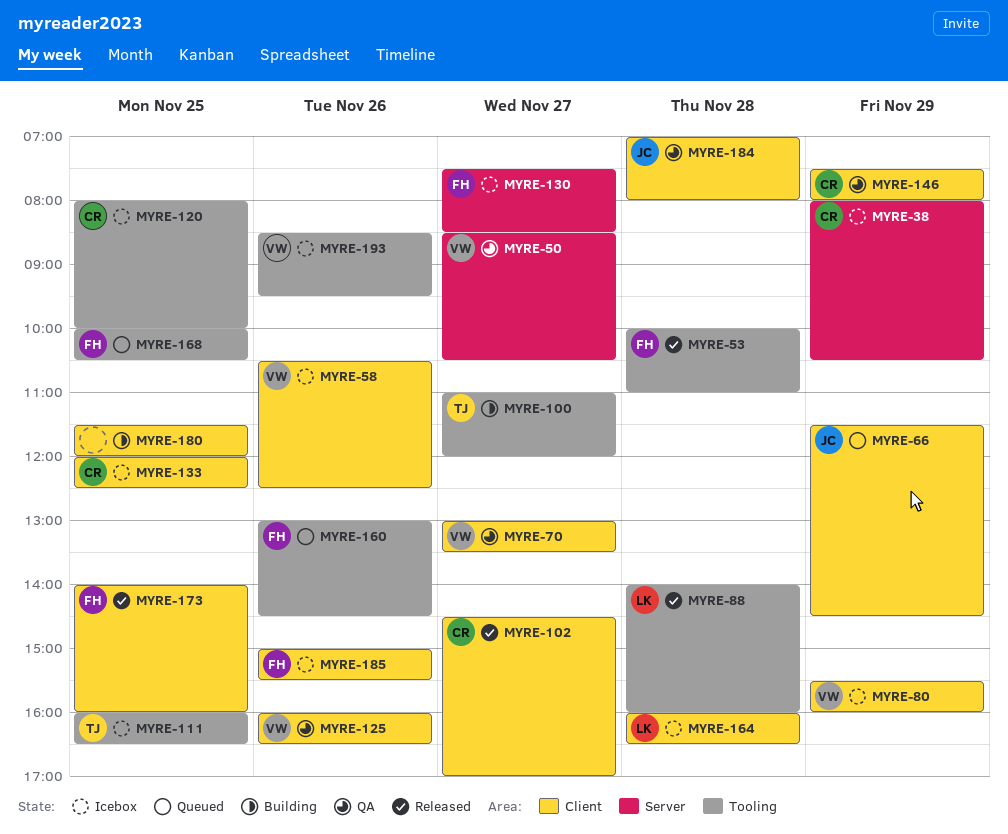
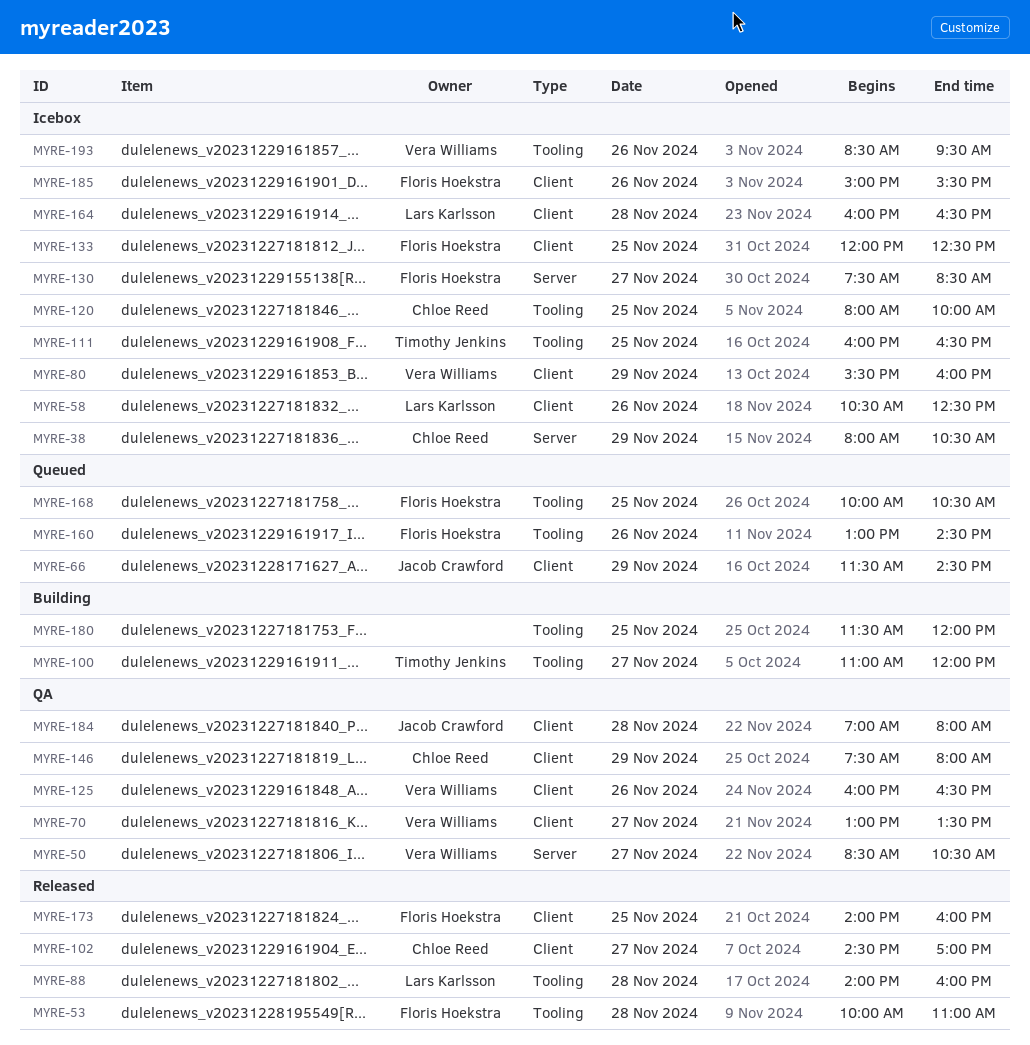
MYRE-58, owner: Vera Williams -> Lars Karlsson
MYRE-133, owner: Chloe Reed -> Floris Hoekstra
MYRE-180, label: Client -> Tooling

